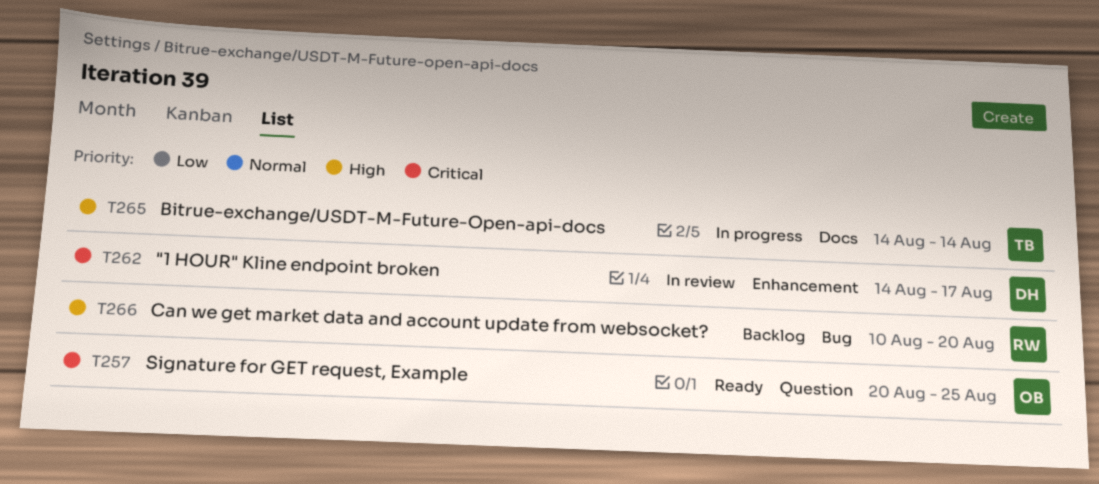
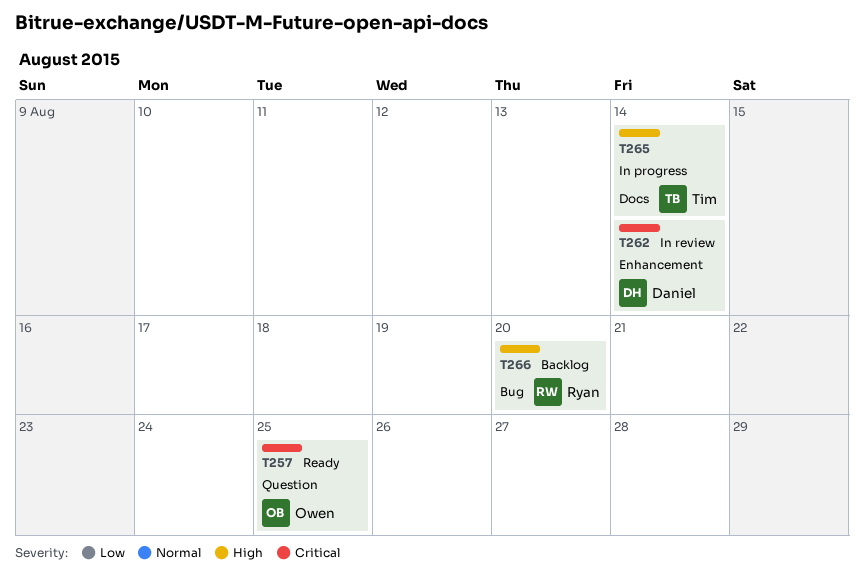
T262, due: Aug 17 -> Aug 14

